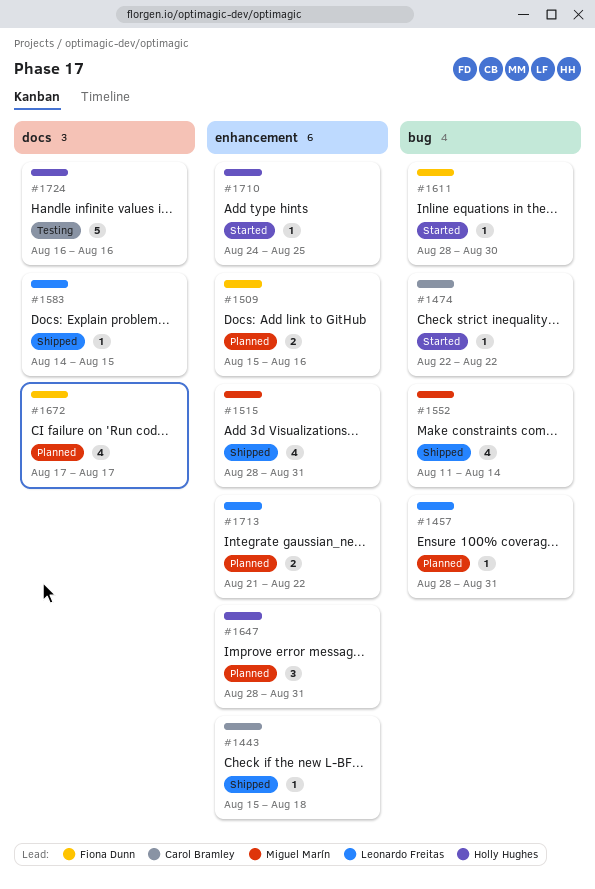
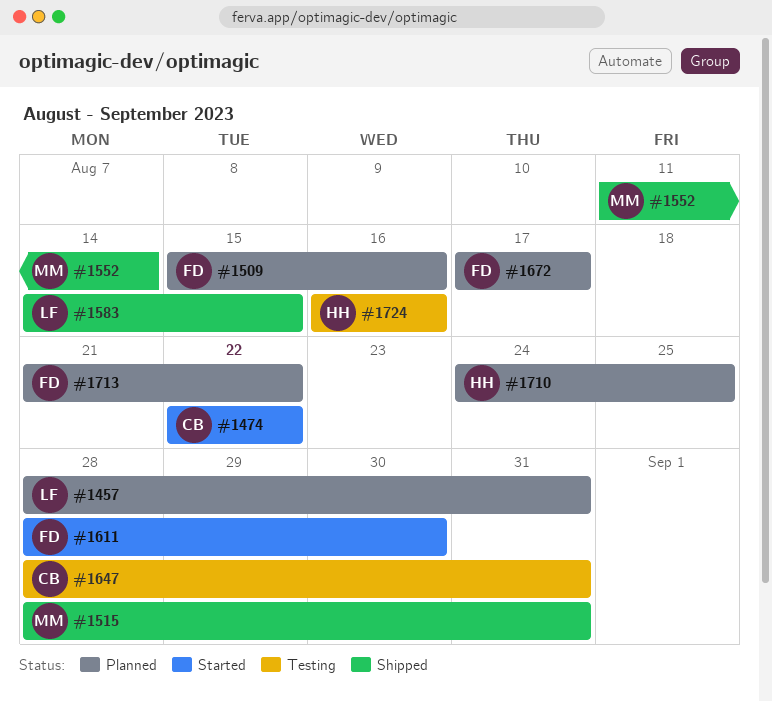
#1443: present -> none
#1647, status: Planned -> Testing
#1647, owner: Holly Hughes -> Carol Bramley
#1710, status: Started -> Planned
#1713, owner: Leonardo Freitas -> Fiona Dunn

